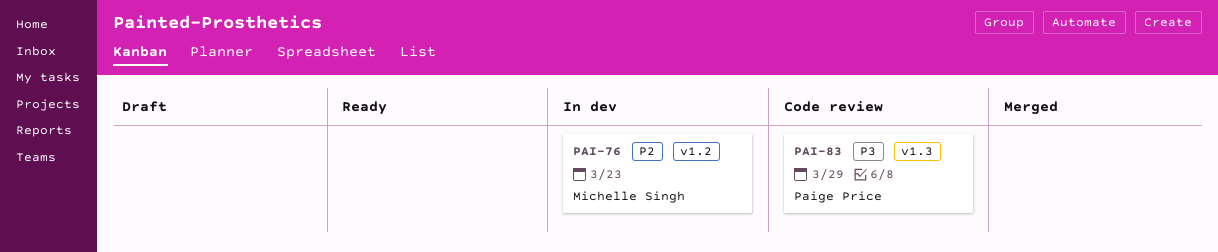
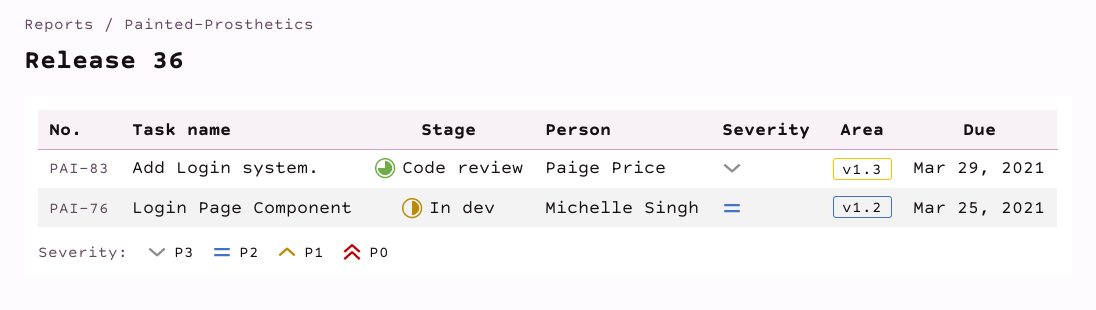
PAI-76, due: Mar 23 -> Mar 25

